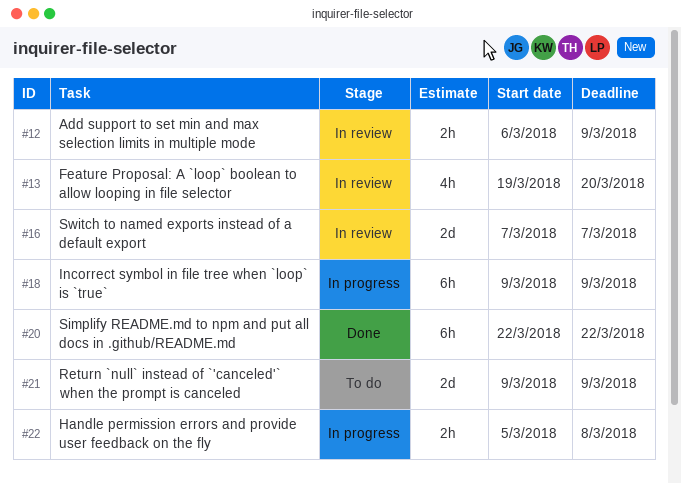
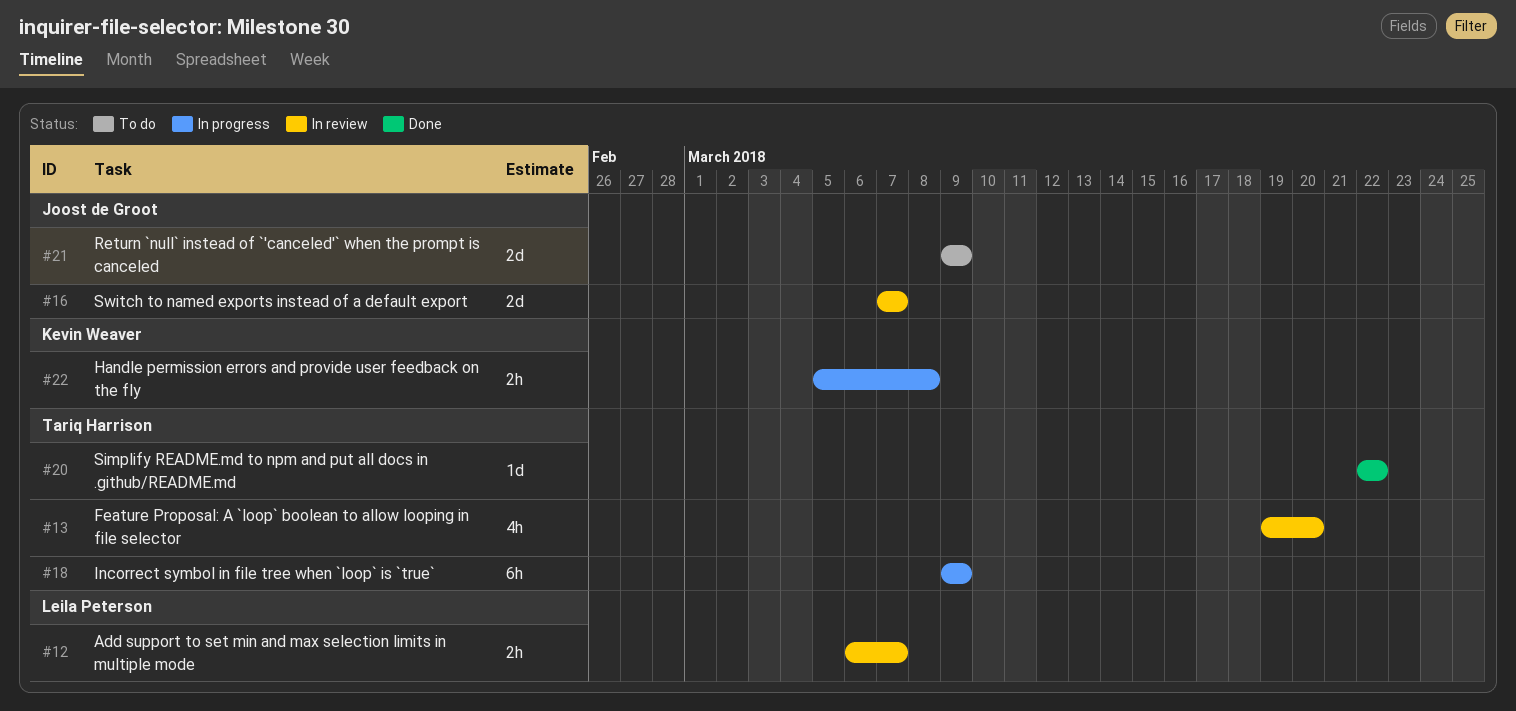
#12, due: Mar 9 -> Mar 7
#20, estimate: 6h -> 1d

